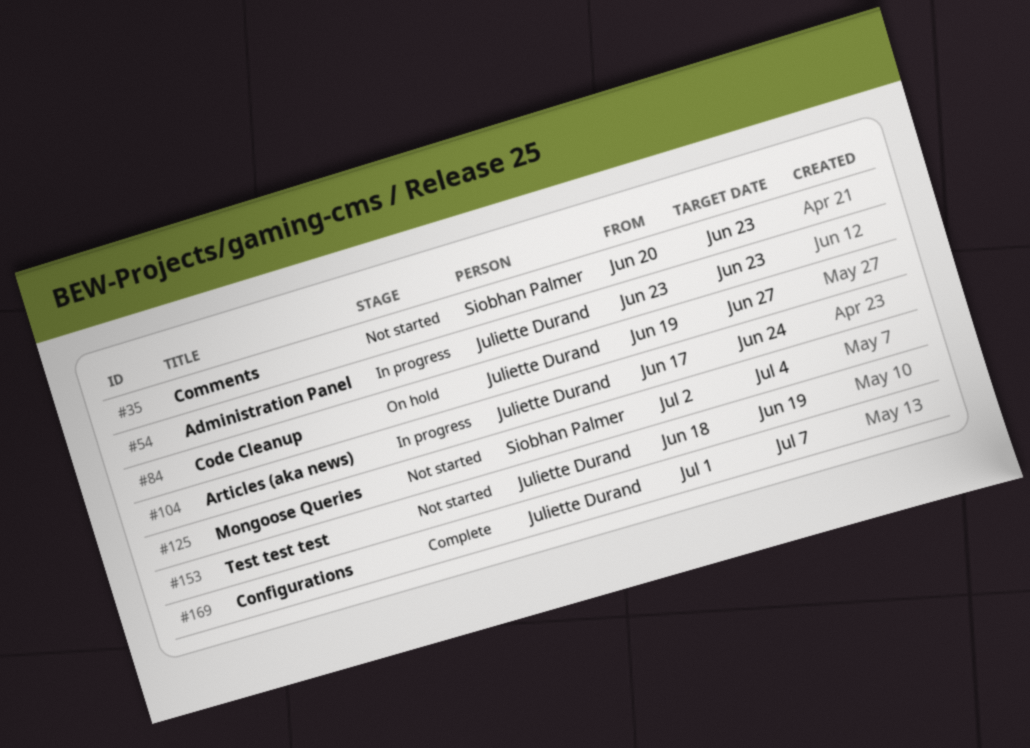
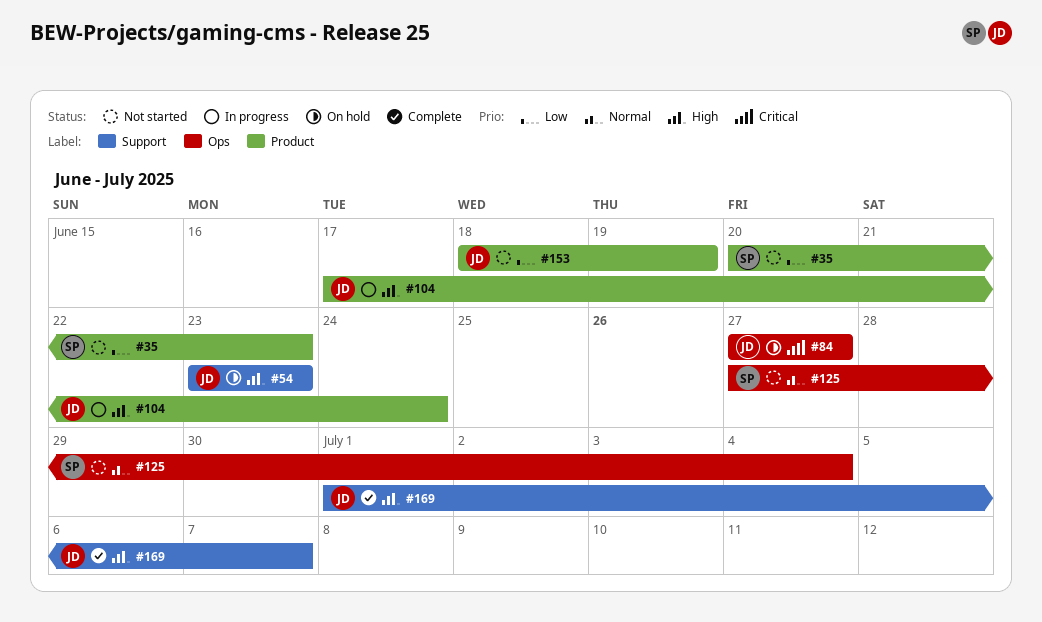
#54, status: In progress -> On hold
#84, start: Jun 19 -> Jun 27
#125, start: Jul 2 -> Jun 27

